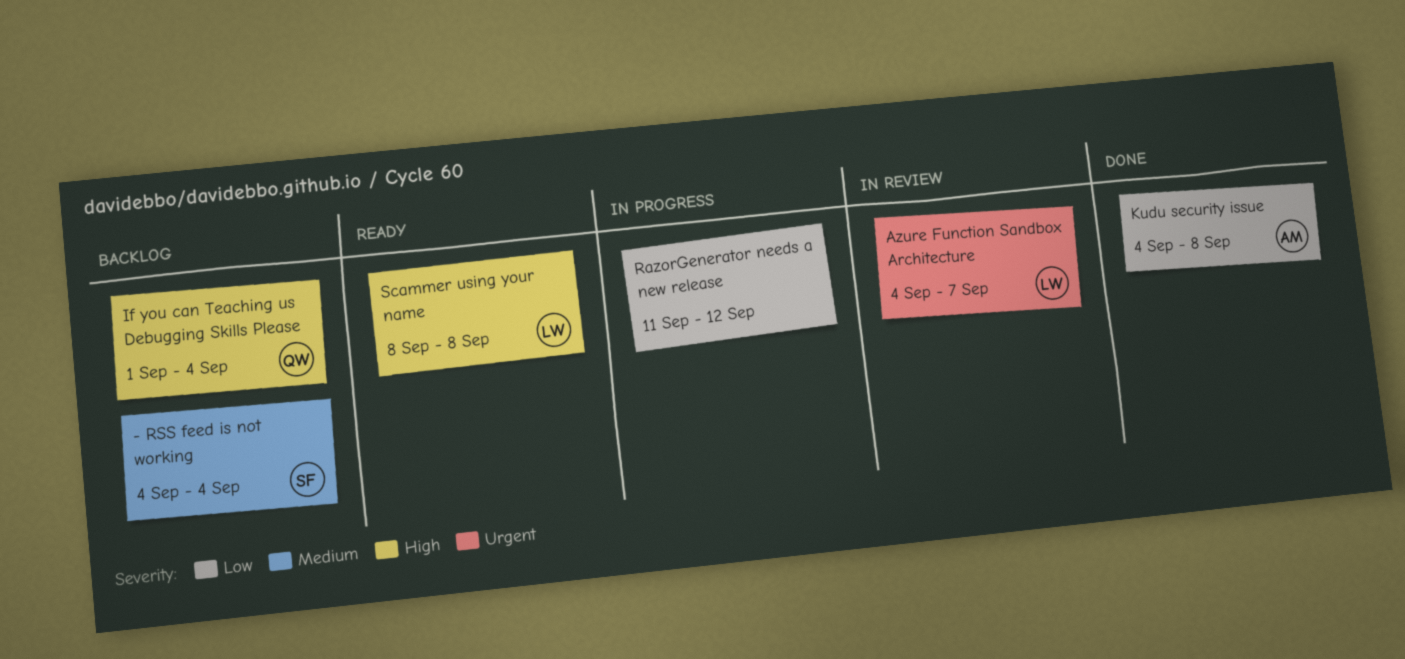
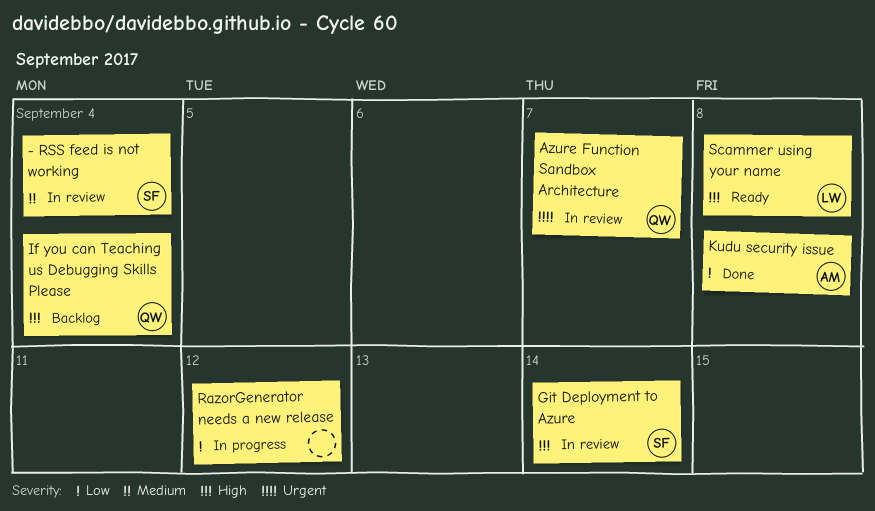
- RSS feed is not working, status: Backlog -> In review
Azure Function Sandbox Architecture, owner: LW -> QW
Git Deployment to Azure: none -> present

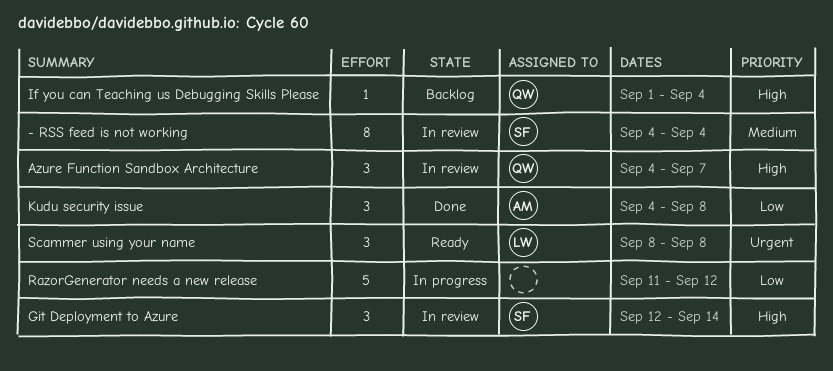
Azure Function Sandbox Architecture, priority: Urgent -> High
Scammer using your name, priority: High -> Urgent

